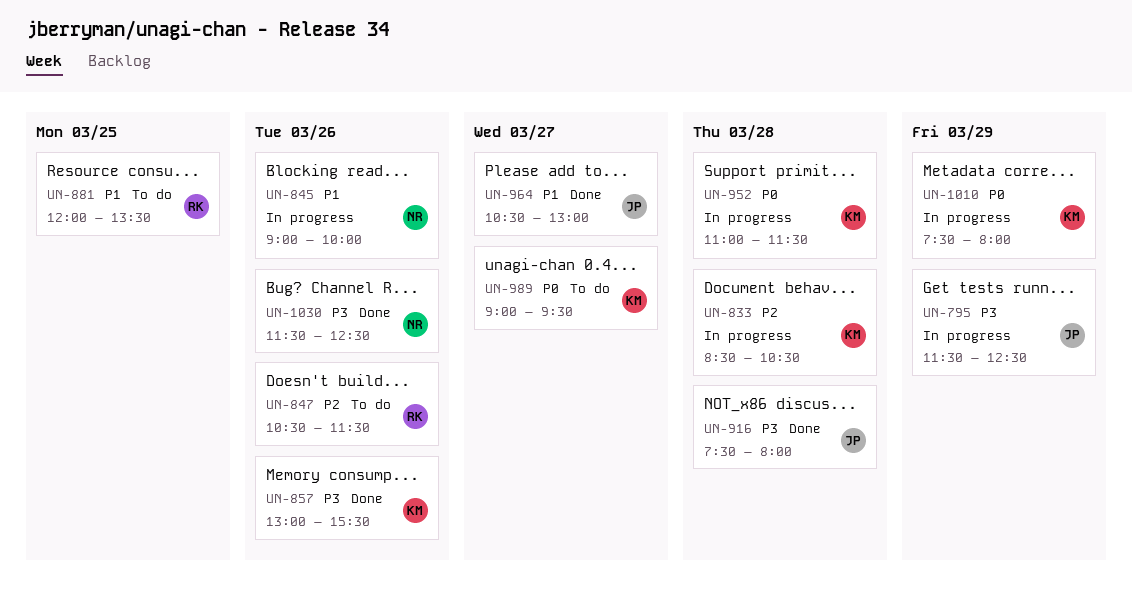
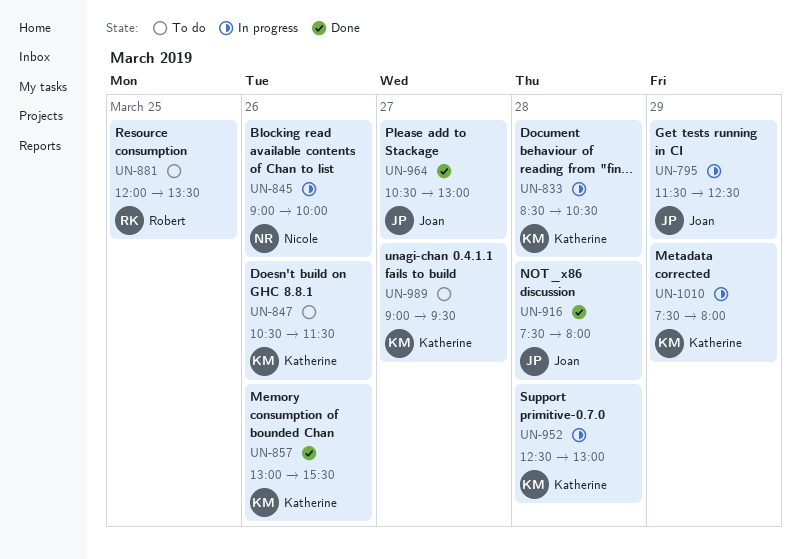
UN-847, owner: Robert -> Katherine
UN-952, begins: 11:00 -> 12:30
UN-952, ends: 11:30 -> 13:00
UN-1030: present -> none

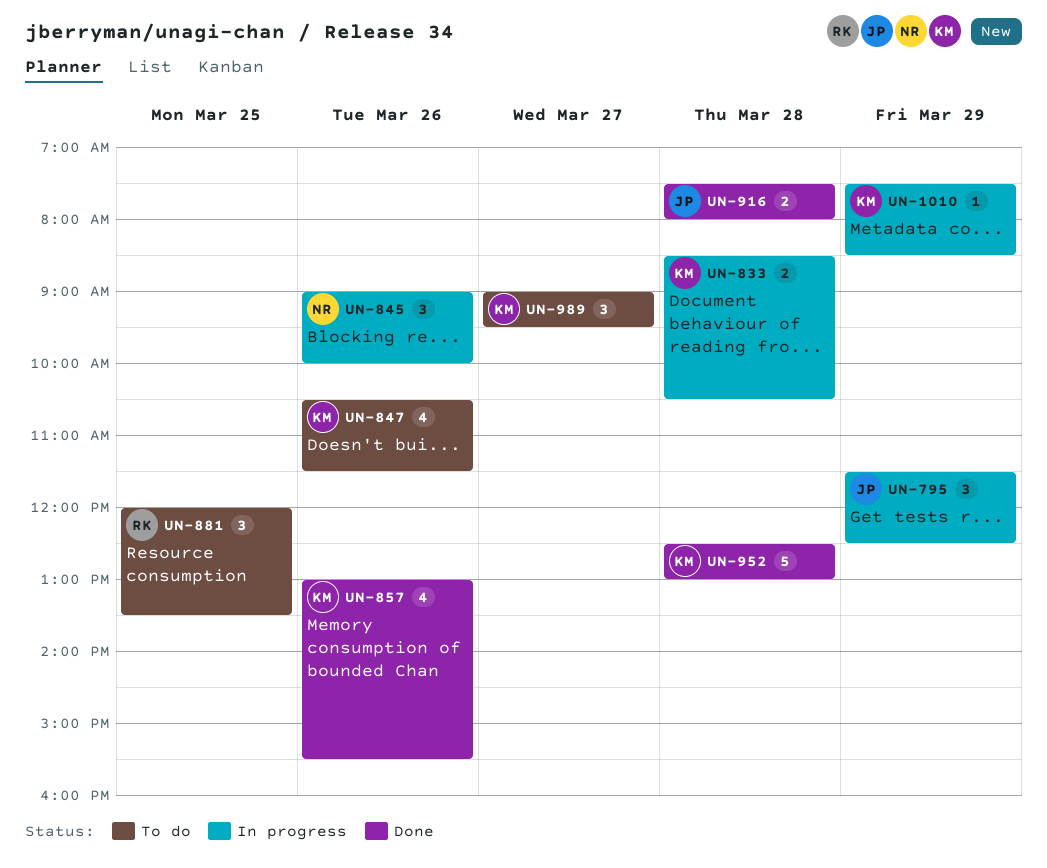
UN-952, status: In progress -> Done
UN-964: present -> none
UN-1010, ends: 08:00 -> 08:30

